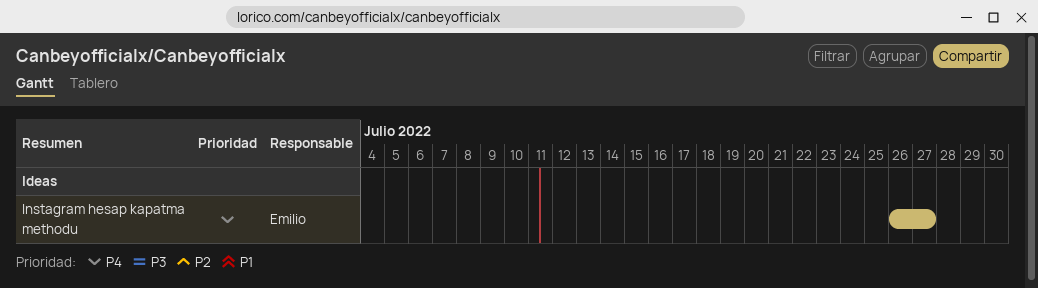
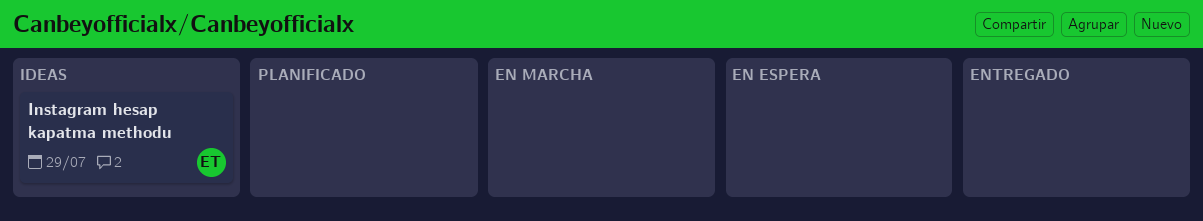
Instagram hesap kapatma methodu, due: Jul 27 -> Jul 29

